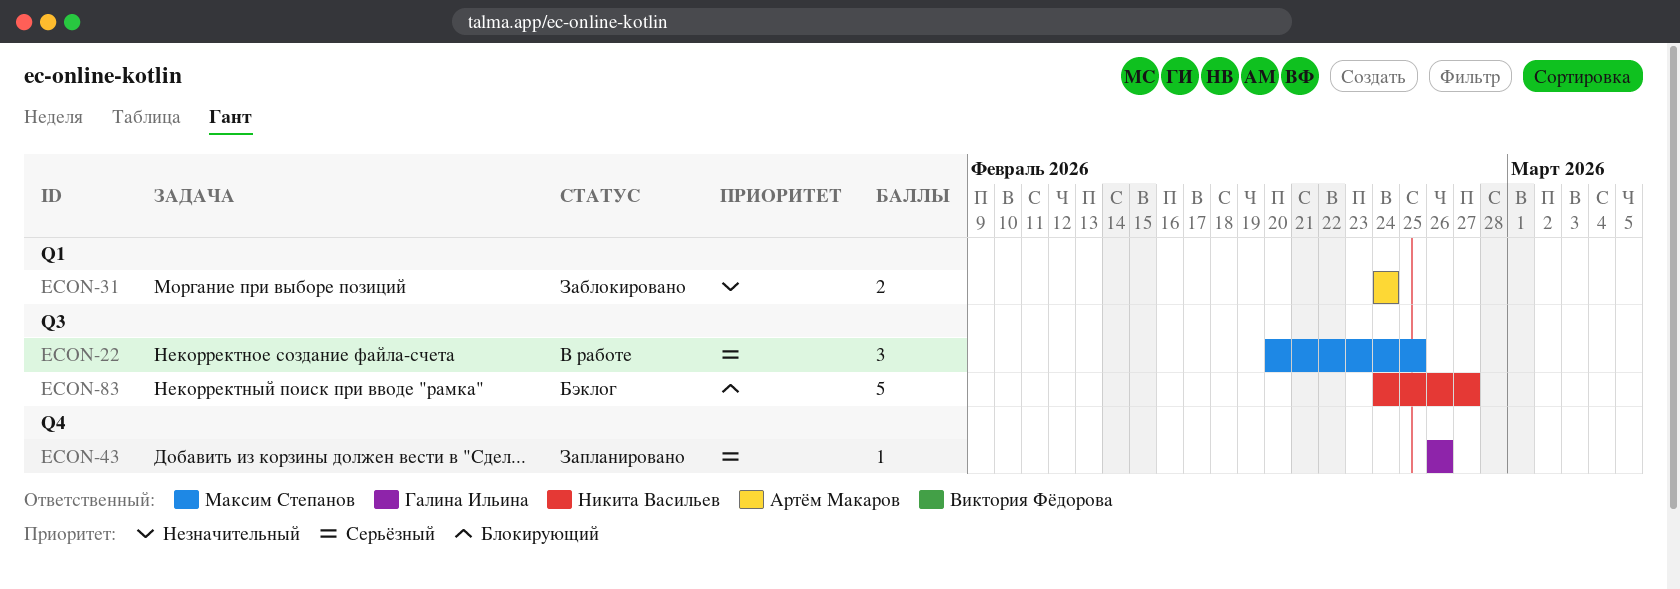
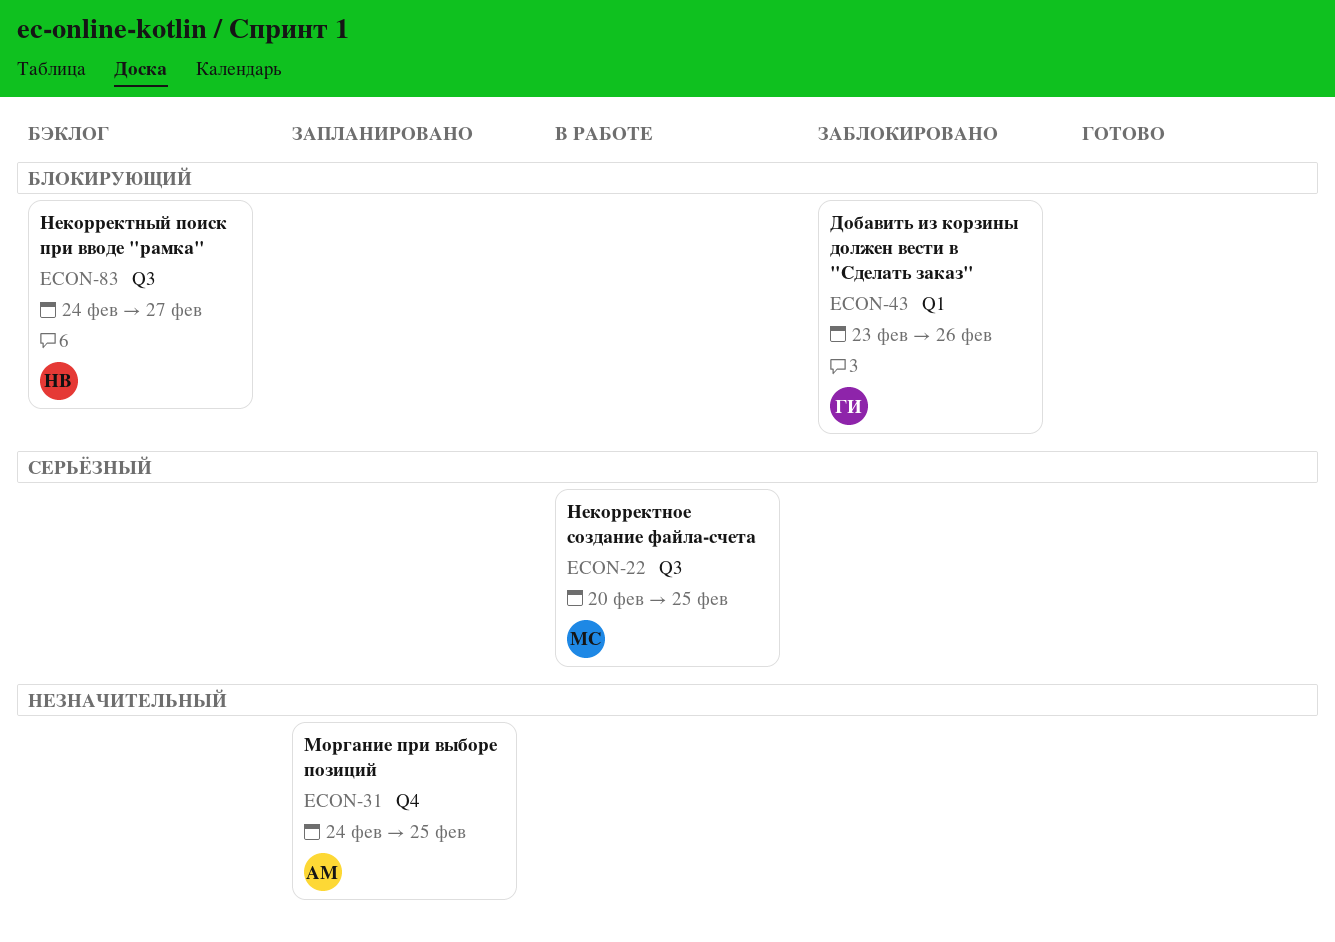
ECON-31, status: Заблокировано -> Запланировано
ECON-31, label: Q1 -> Q4
ECON-31, due: Feb 24 -> Feb 25
ECON-43, status: Запланировано -> Заблокировано
ECON-43, priority: Серьёзный -> Блокирующий
ECON-43, label: Q4 -> Q1
ECON-43, start: Feb 26 -> Feb 23

